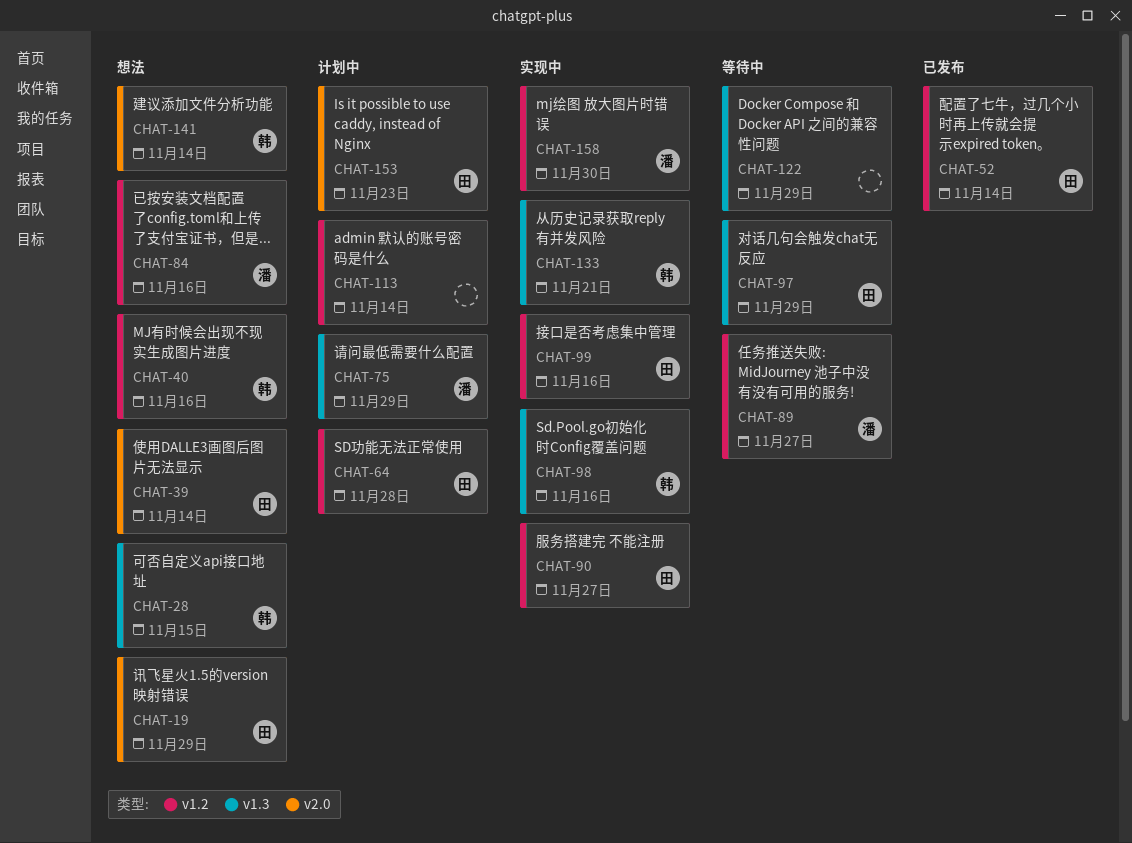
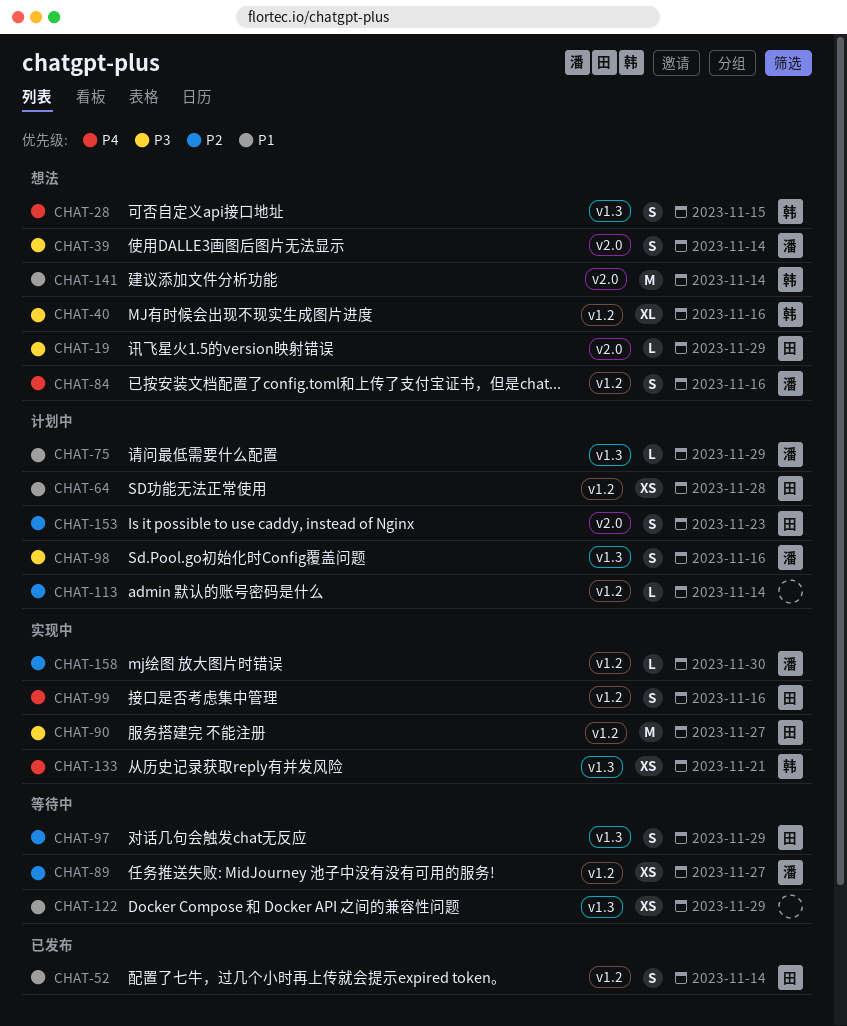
CHAT-39, owner: 田 -> 潘
CHAT-98, status: 实现中 -> 计划中
CHAT-98, owner: 韩 -> 潘

